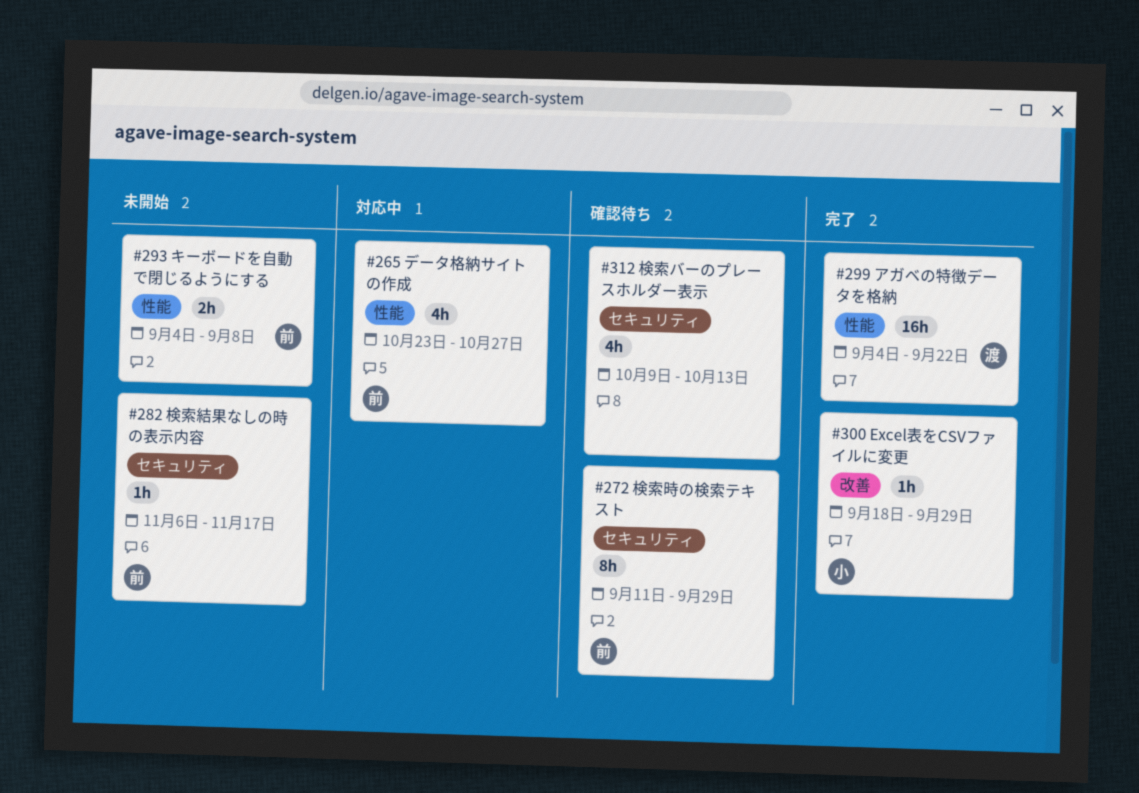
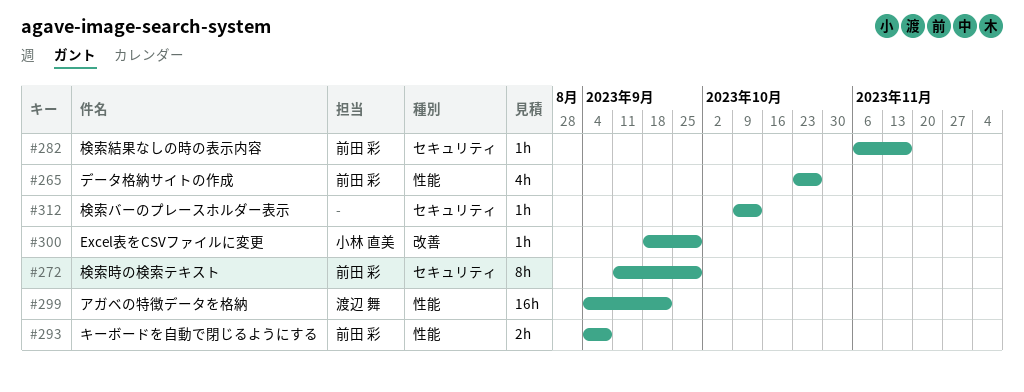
#312, estimate: 4h -> 1h

